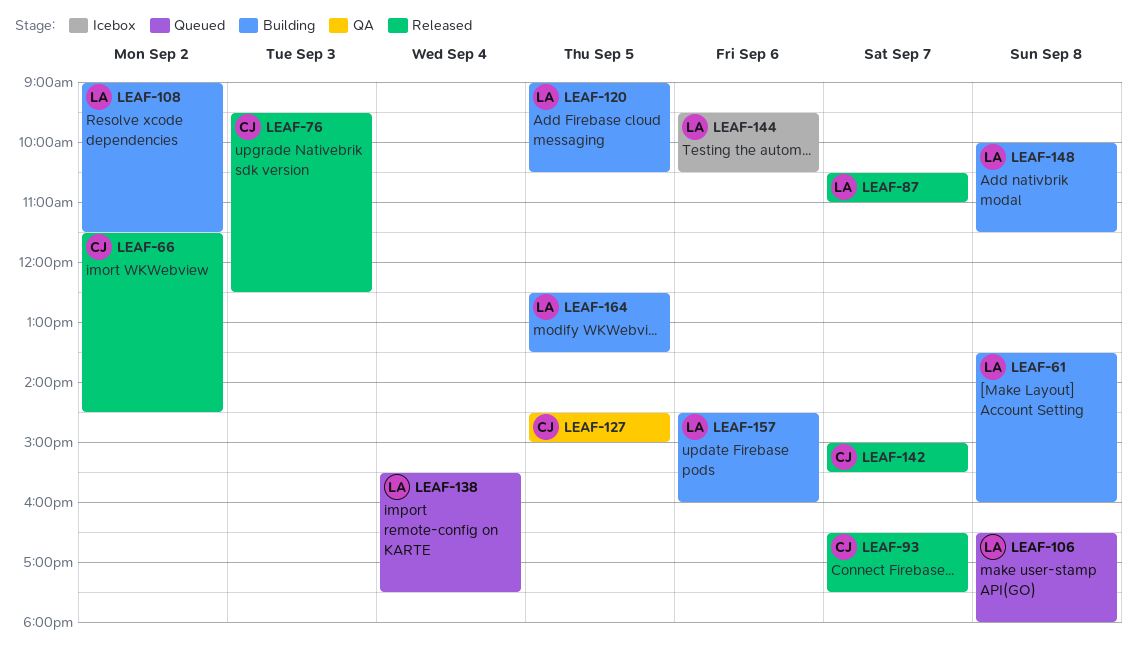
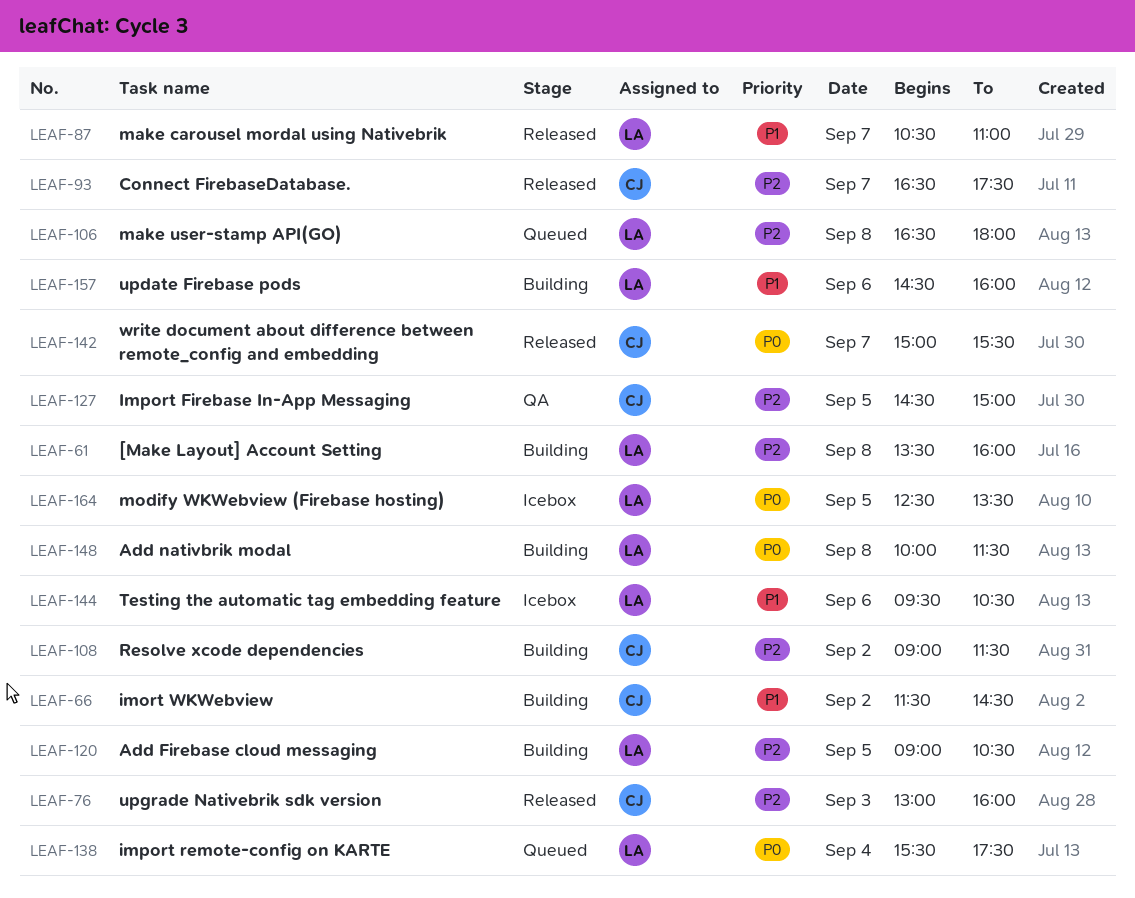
LEAF-66, status: Released -> Building
LEAF-76, begins: 09:30 -> 13:00
LEAF-76, ends: 12:30 -> 16:00
LEAF-108, owner: LA -> CJ
LEAF-164, status: Building -> Icebox

